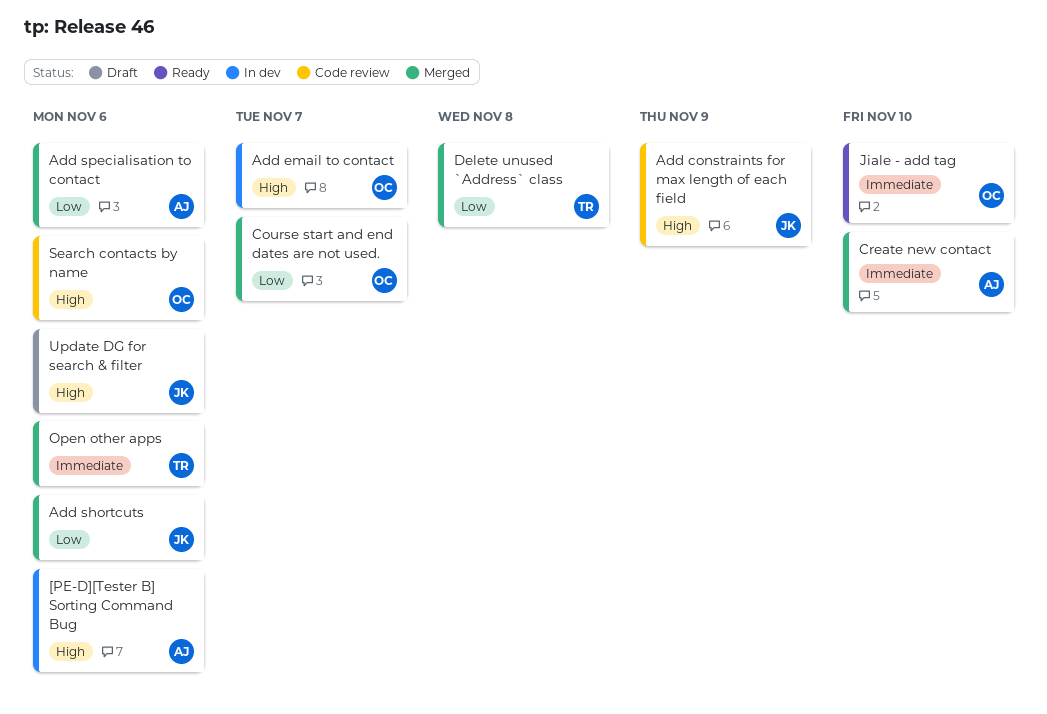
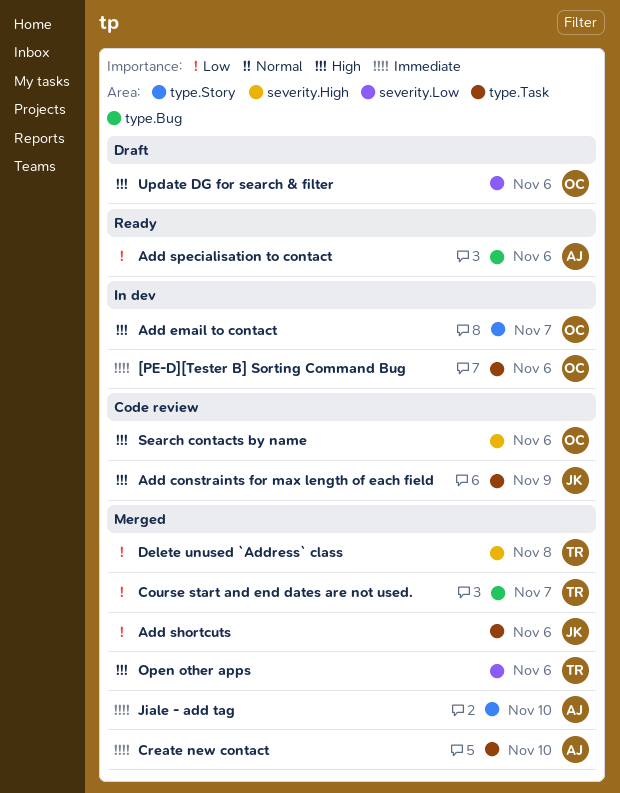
[PE-D][Tester B] Sorting Command Bug, owner: AJ -> OC
[PE-D][Tester B] Sorting Command Bug, priority: High -> Immediate
Add specialisation to contact, status: Merged -> Ready
Course start and end dates are not used., owner: OC -> TR
Jiale - add tag, status: Ready -> Merged
Jiale - add tag, owner: OC -> AJ
Open other apps, priority: Immediate -> High
Update DG for search & filter, owner: JK -> OC

